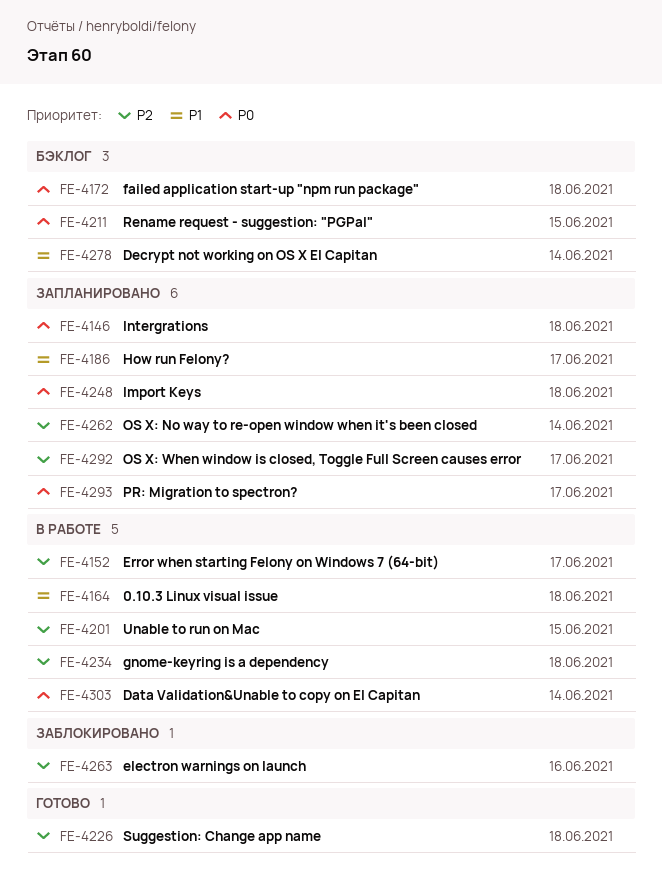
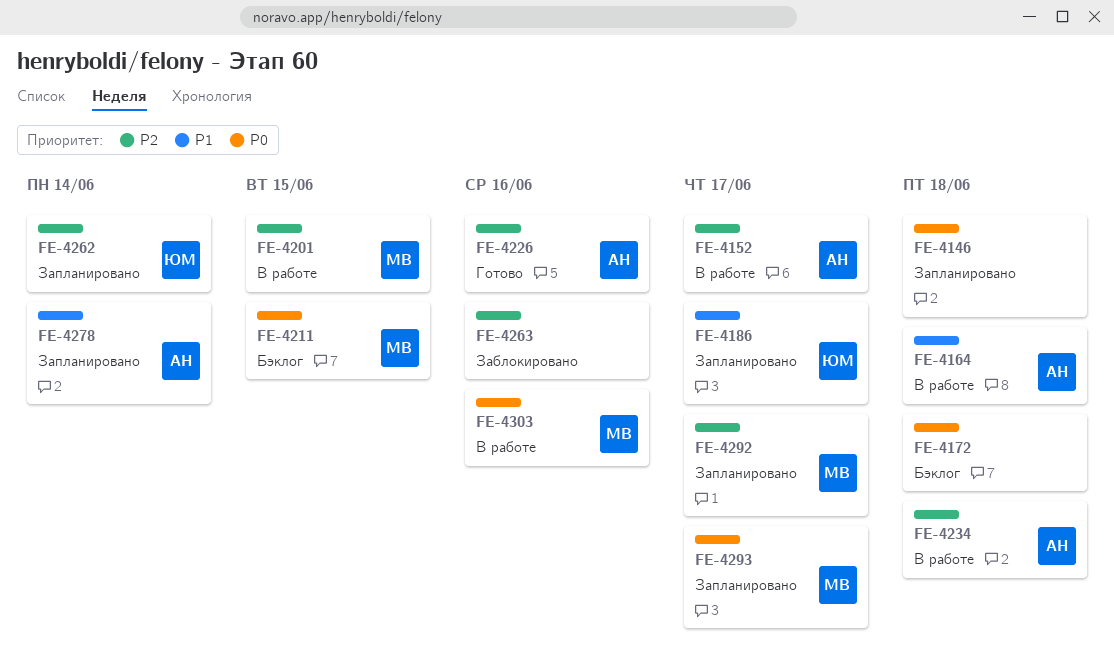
FE-4226, due: Jun 18 -> Jun 16
FE-4248: present -> none
FE-4278, status: Бэклог -> Запланировано
FE-4303, due: Jun 14 -> Jun 16

